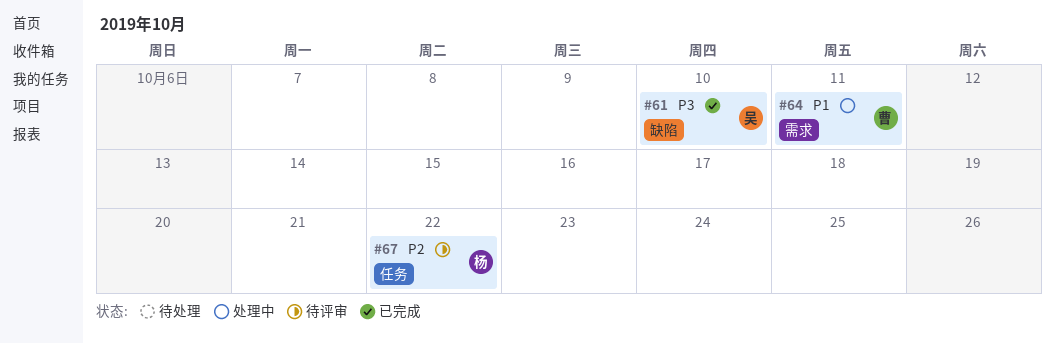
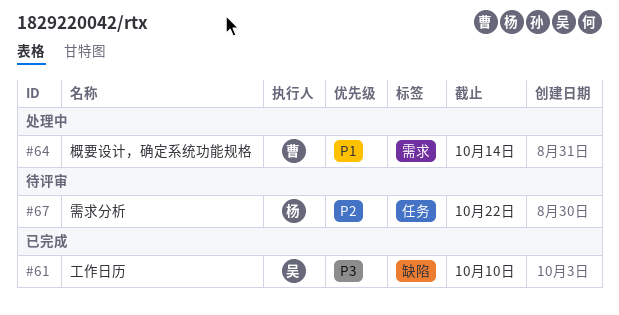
#64, due: Oct 11 -> Oct 14

